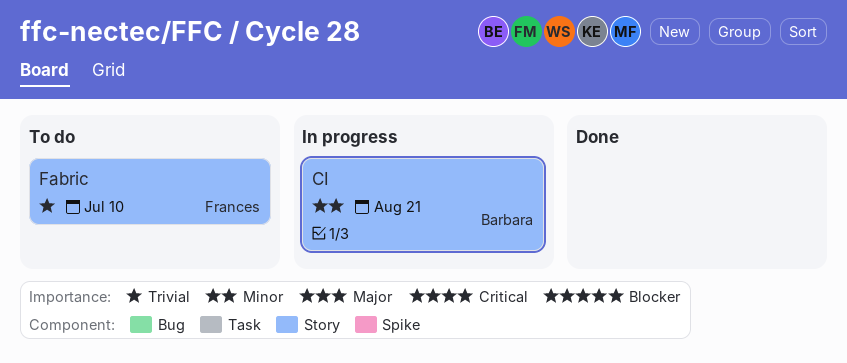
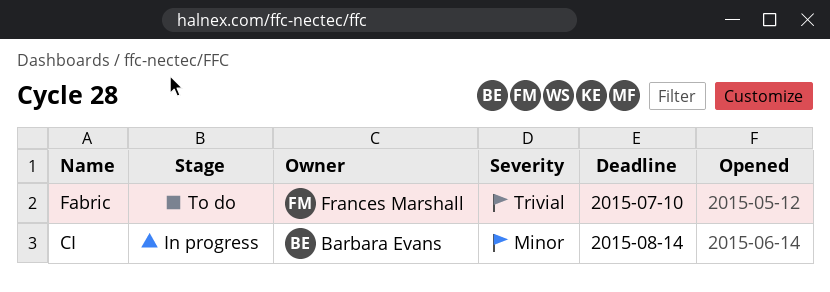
CI, due: Aug 21 -> Aug 14

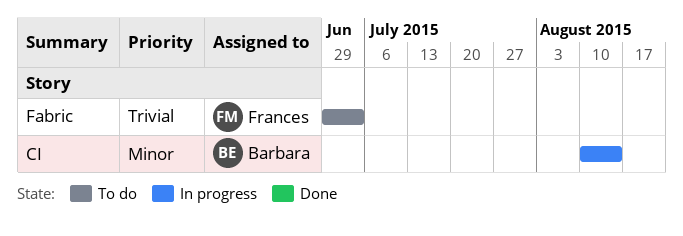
Fabric, due: Jul 10 -> Jul 3

